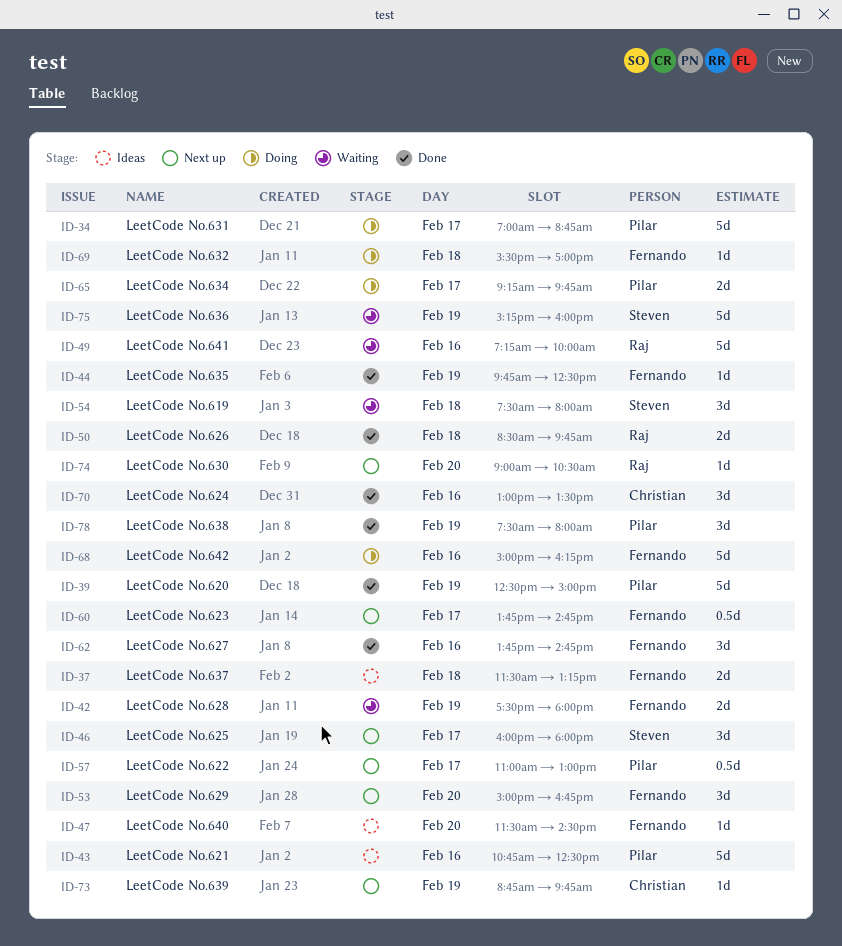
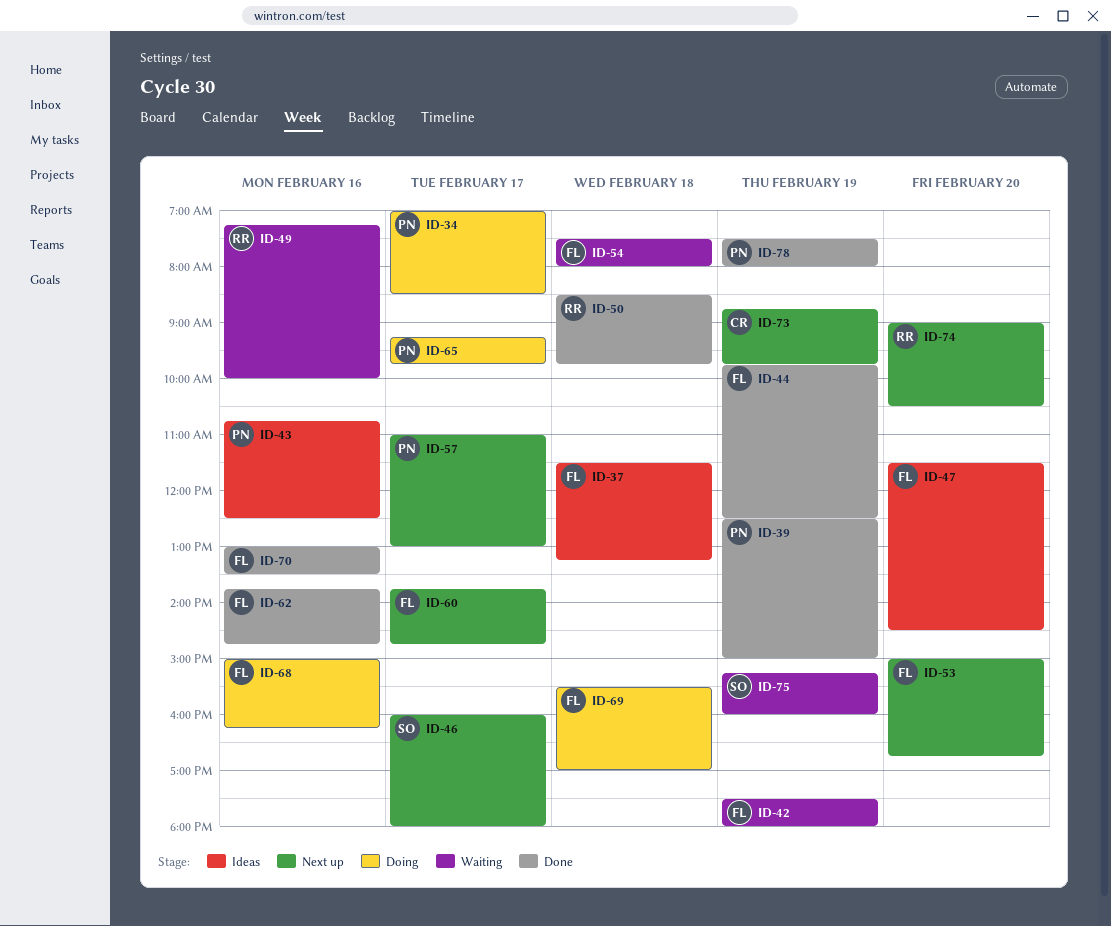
ID-34, ends: 08:45 -> 08:30
ID-54, owner: Steven -> Fernando
ID-70, owner: Christian -> Fernando

